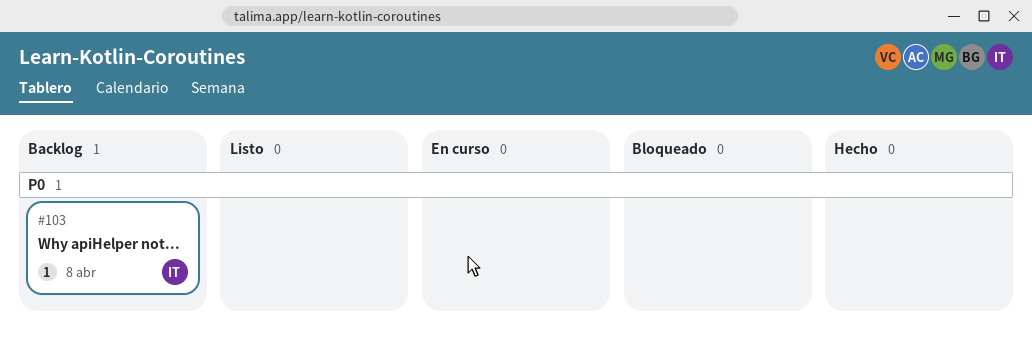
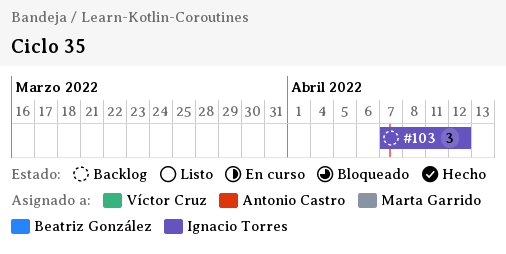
#103, estimate: 1 -> 3
#103, due: Apr 8 -> Apr 12

